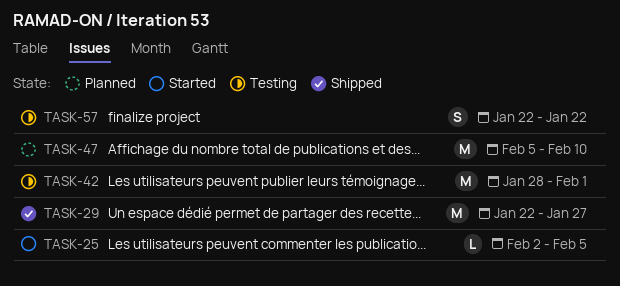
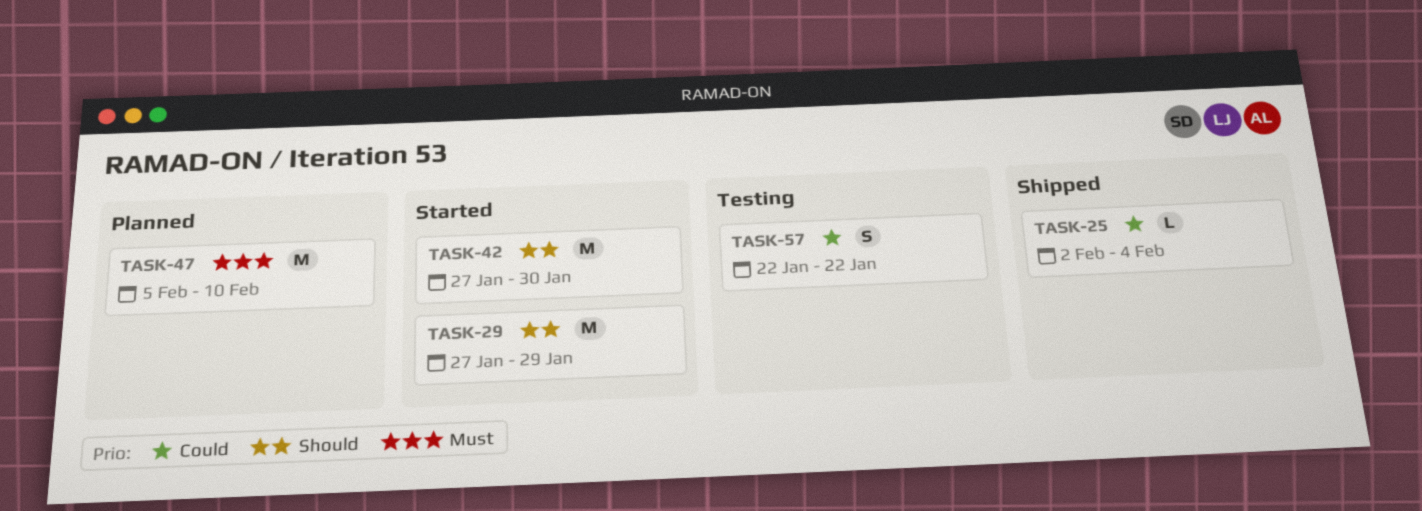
TASK-25, status: Started -> Shipped
TASK-25, due: Feb 5 -> Feb 4
TASK-29, status: Shipped -> Started
TASK-29, start: Jan 22 -> Jan 27
TASK-29, due: Jan 27 -> Jan 29
TASK-42, status: Testing -> Started
TASK-42, start: Jan 28 -> Jan 27
TASK-42, due: Feb 1 -> Jan 30

